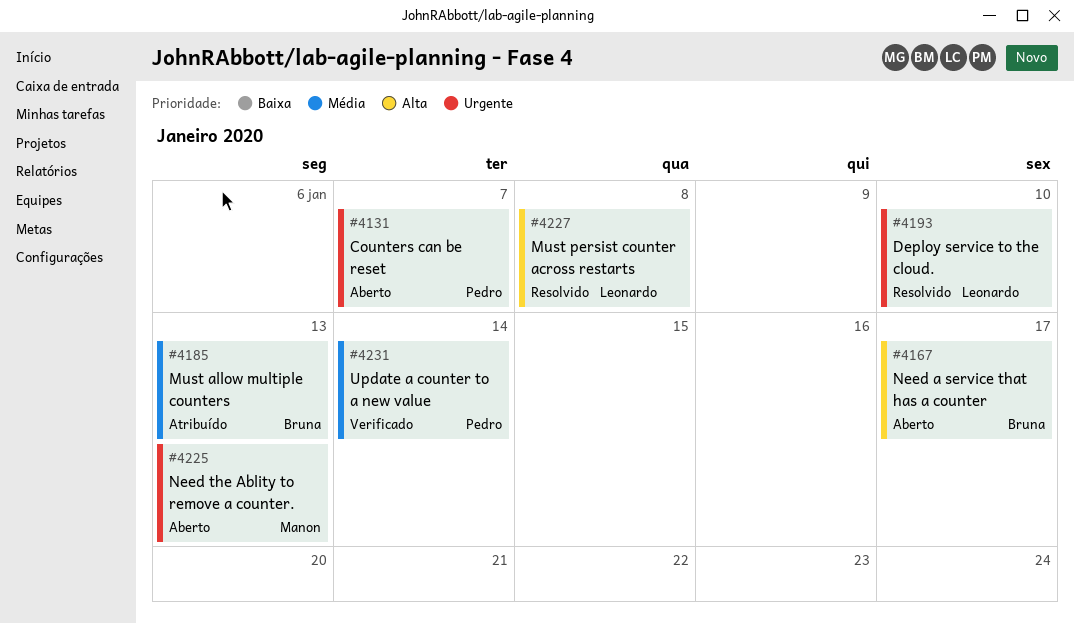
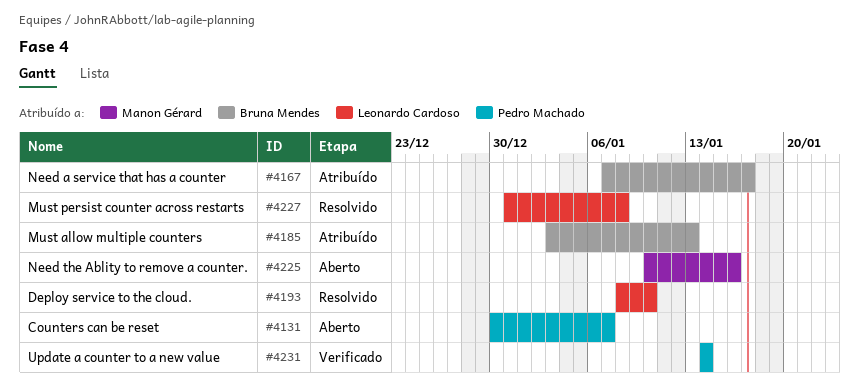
#4167, status: Aberto -> Atribuído
#4225, due: Jan 13 -> Jan 16

